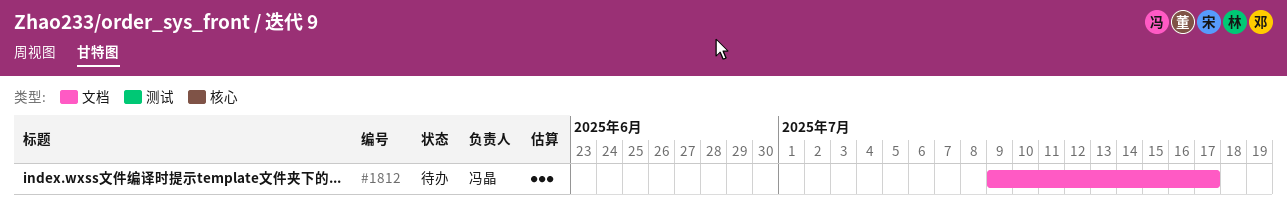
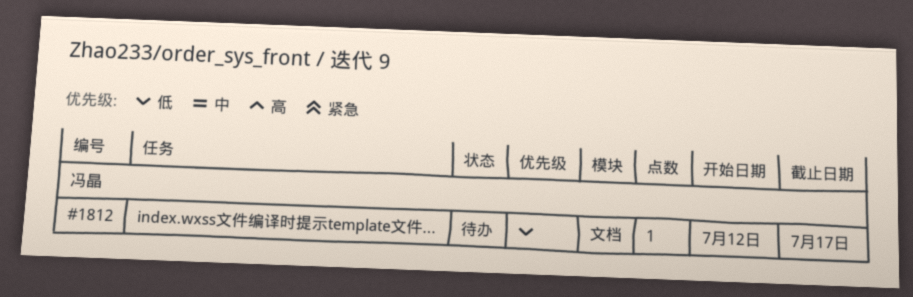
#1812, estimate: 3 -> 1
#1812, start: Jul 9 -> Jul 12

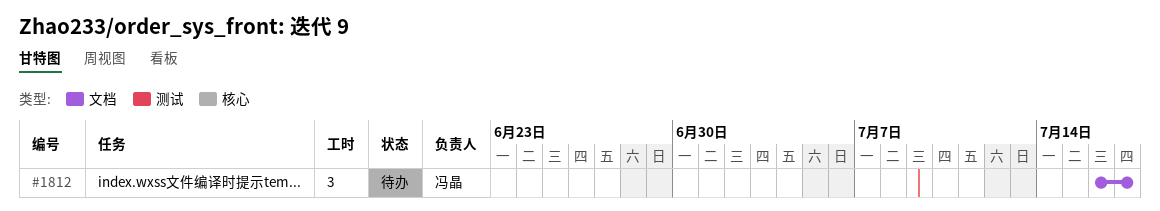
#1812, estimate: 1 -> 3
#1812, start: Jul 12 -> Jul 16

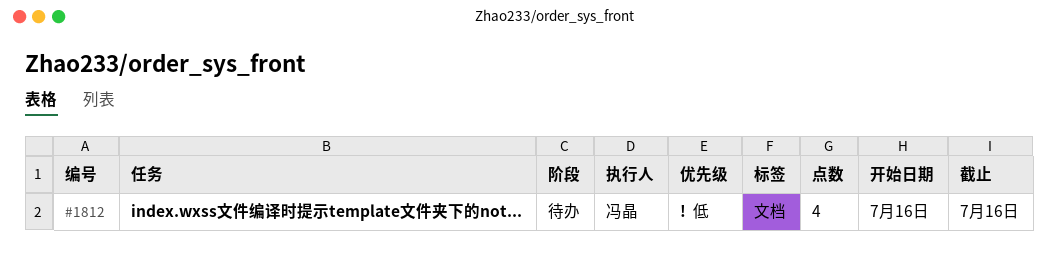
#1812, estimate: 3 -> 4
#1812, due: Jul 17 -> Jul 16

